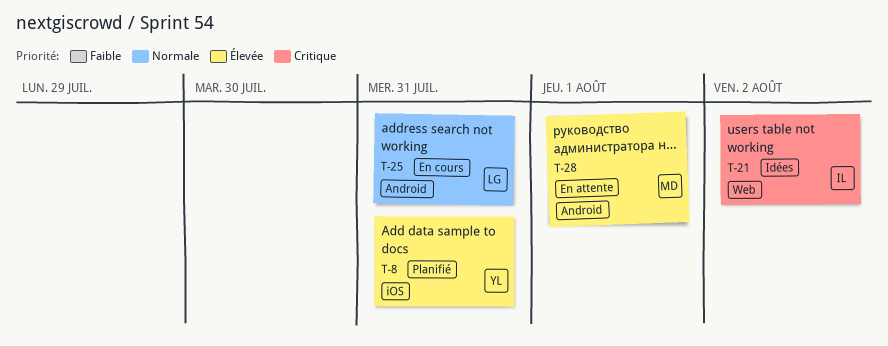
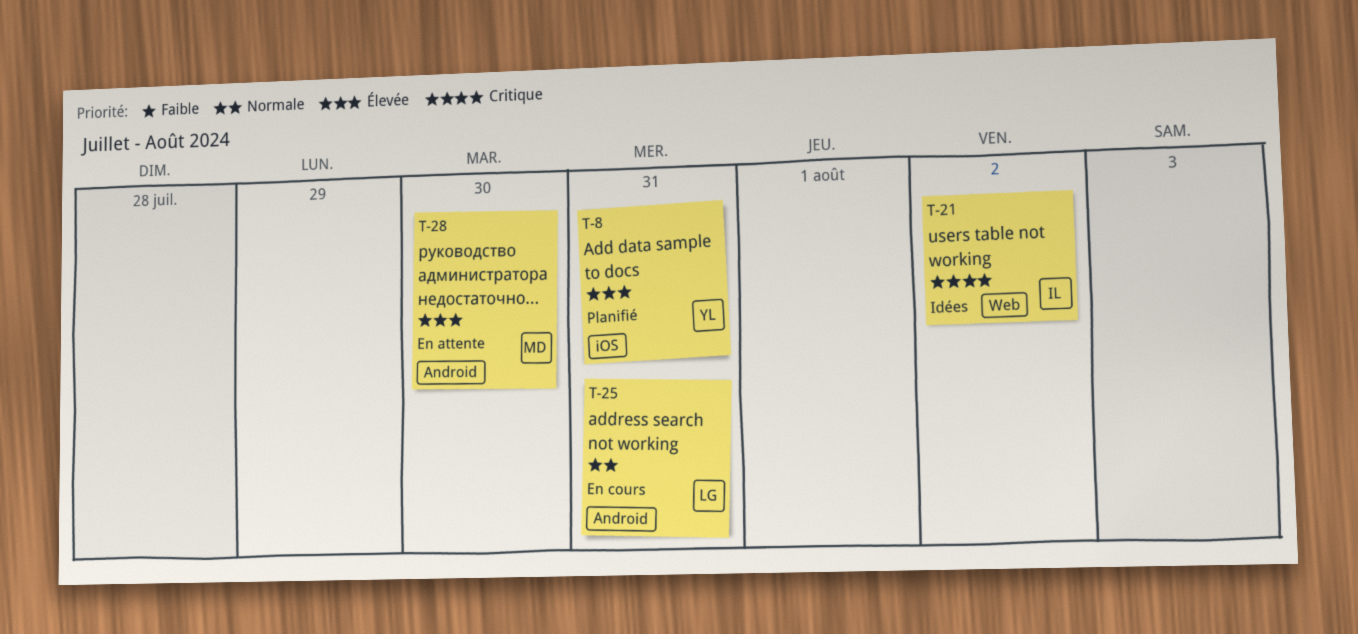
T-28, due: Aug 1 -> Jul 30

